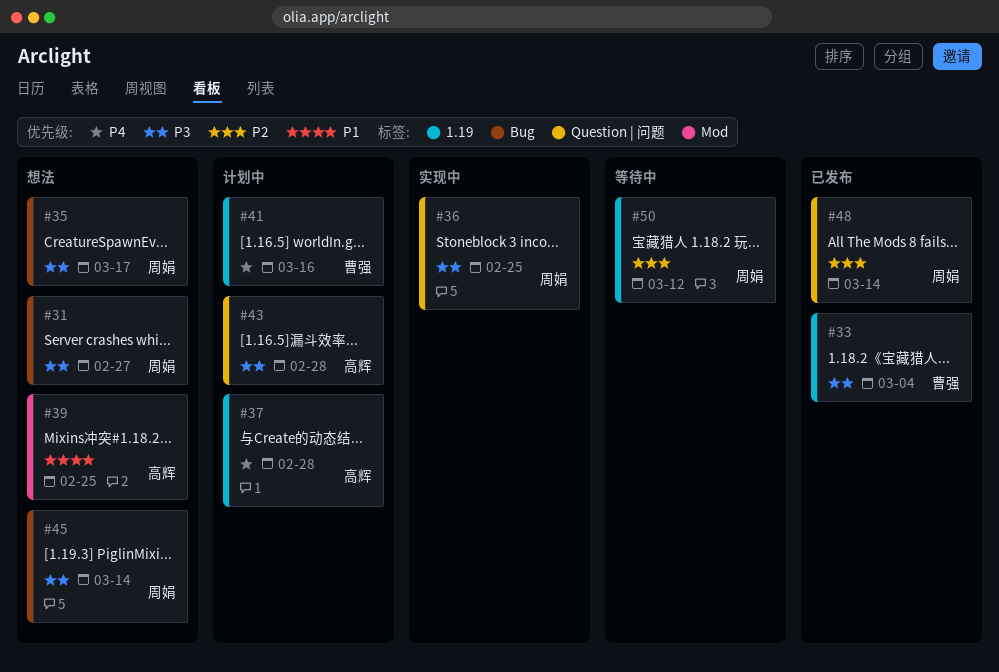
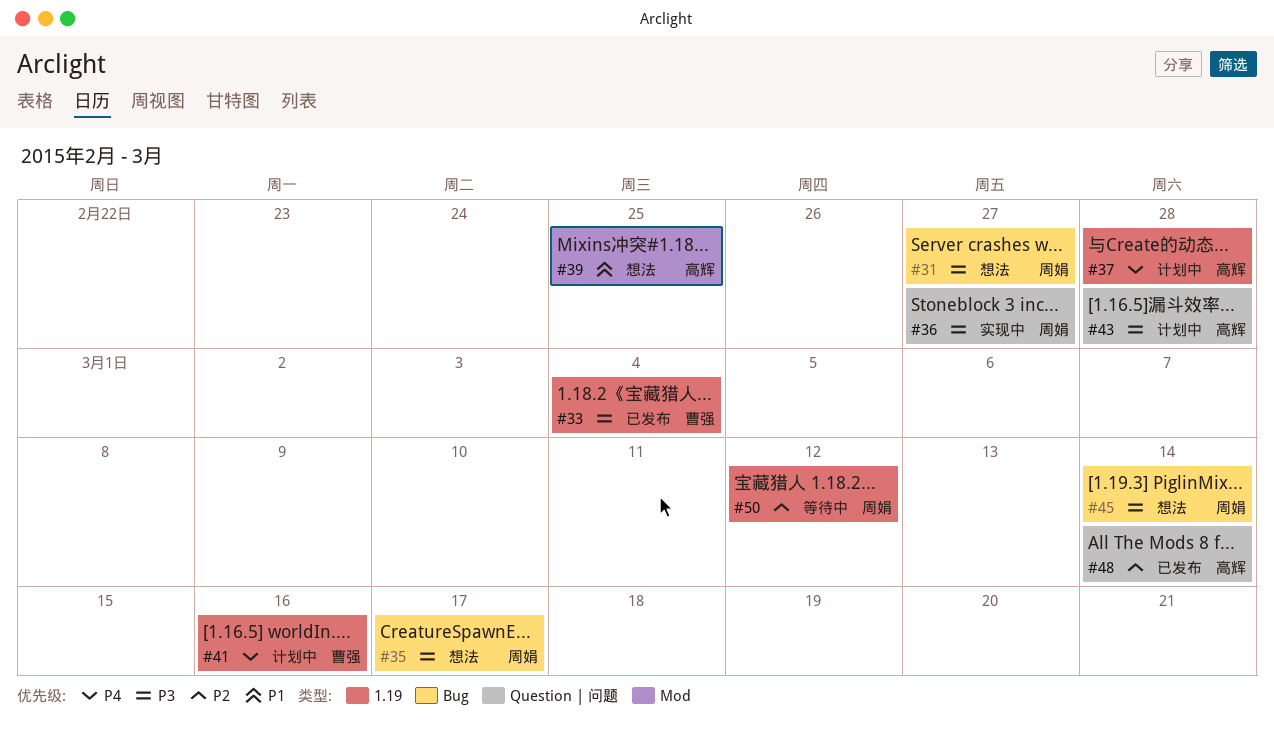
#36, due: Feb 25 -> Feb 27
#48, owner: 周娟 -> 高辉

